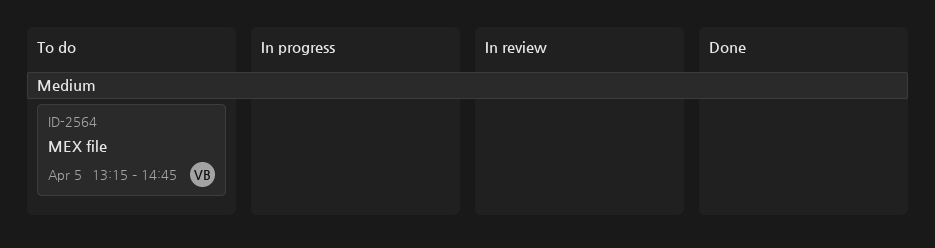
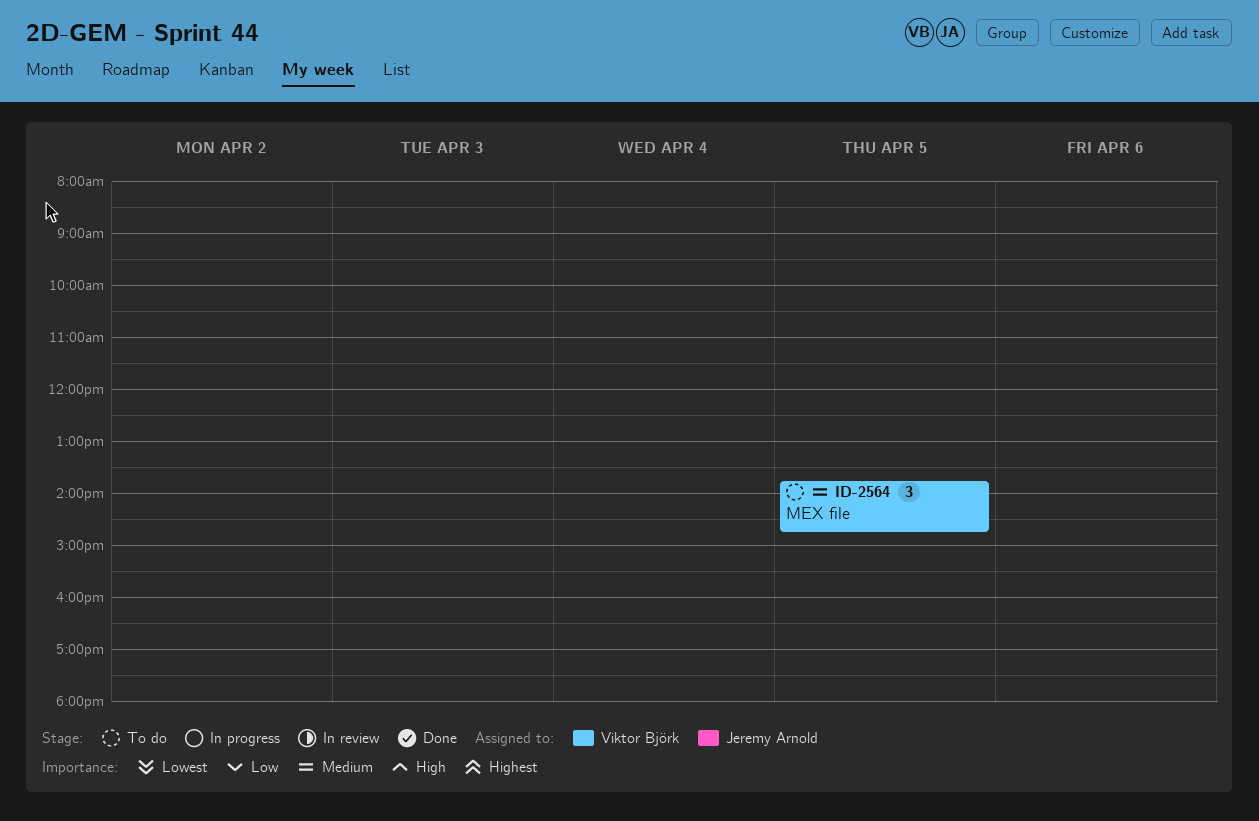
ID-2564, begins: 13:15 -> 13:45

